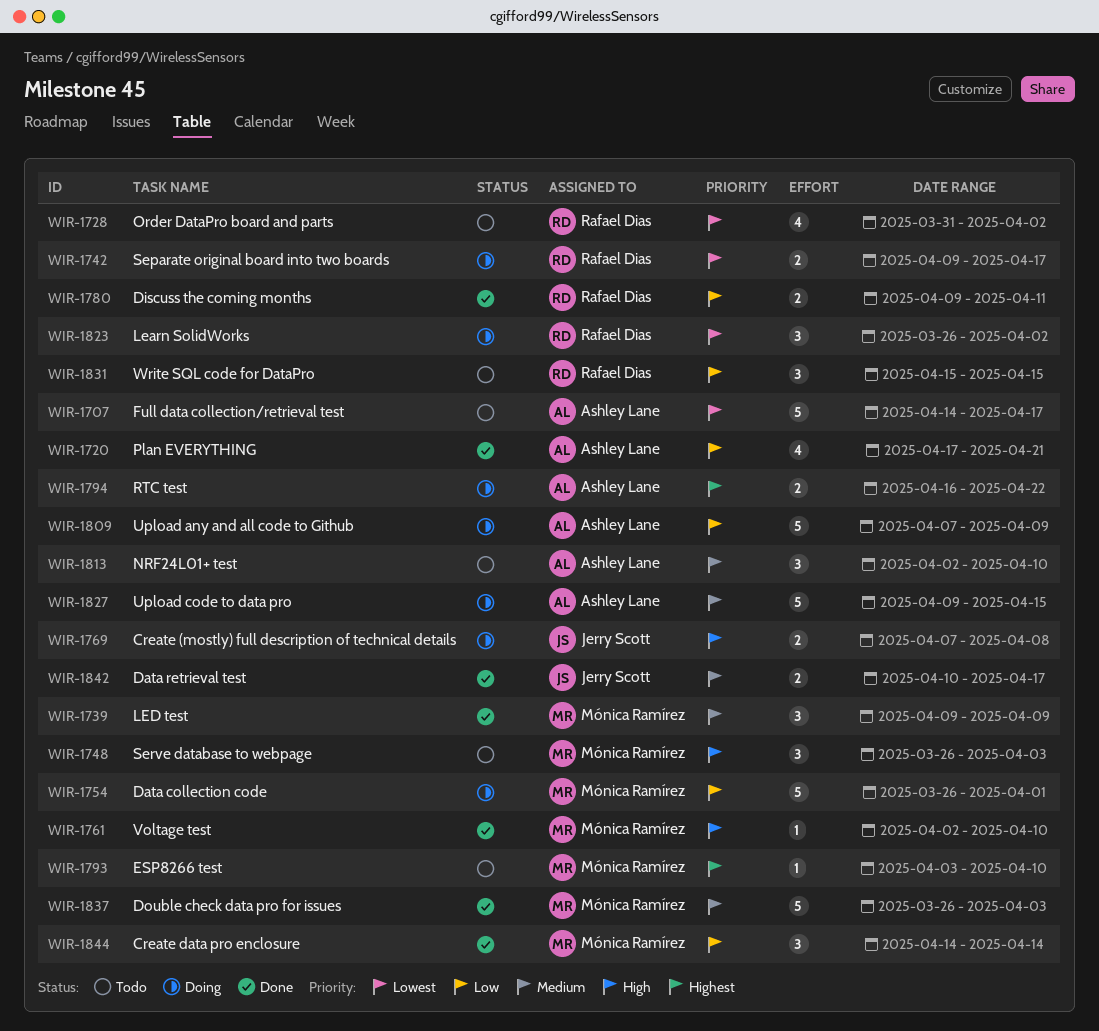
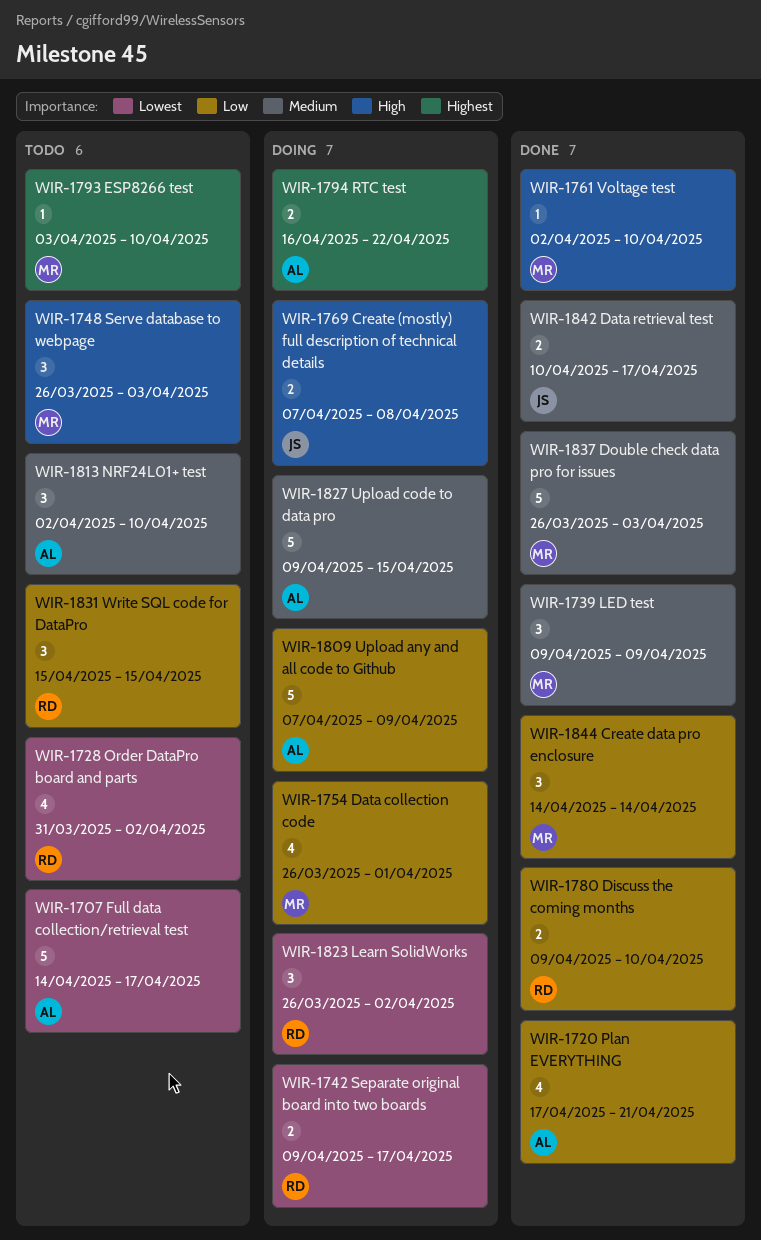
WIR-1754, estimate: 5 -> 4
WIR-1780, due: Apr 11 -> Apr 10

